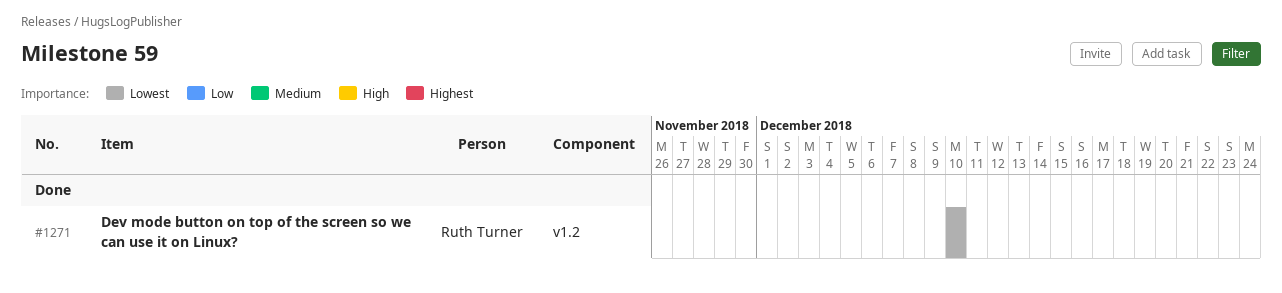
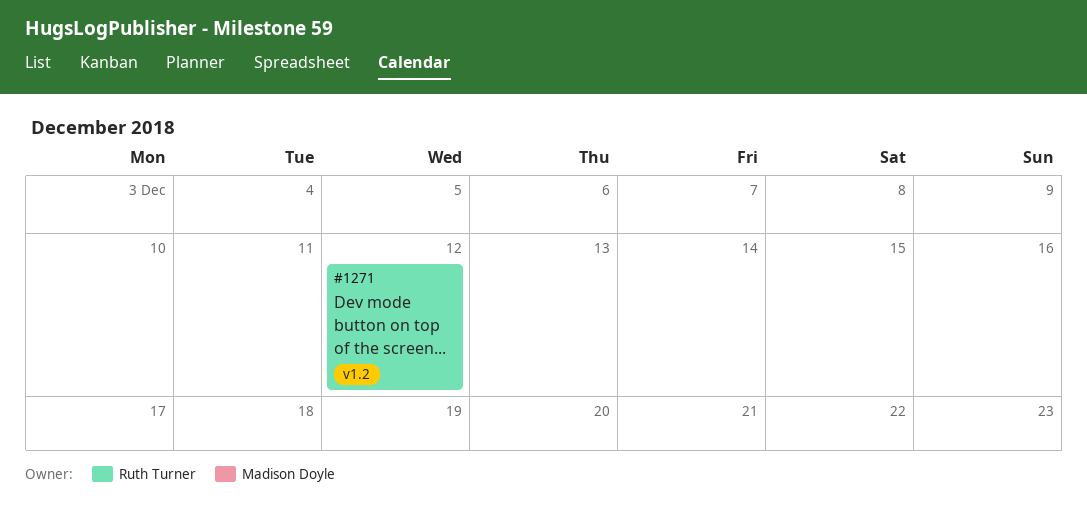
#1271, due: Dec 10 -> Dec 12

